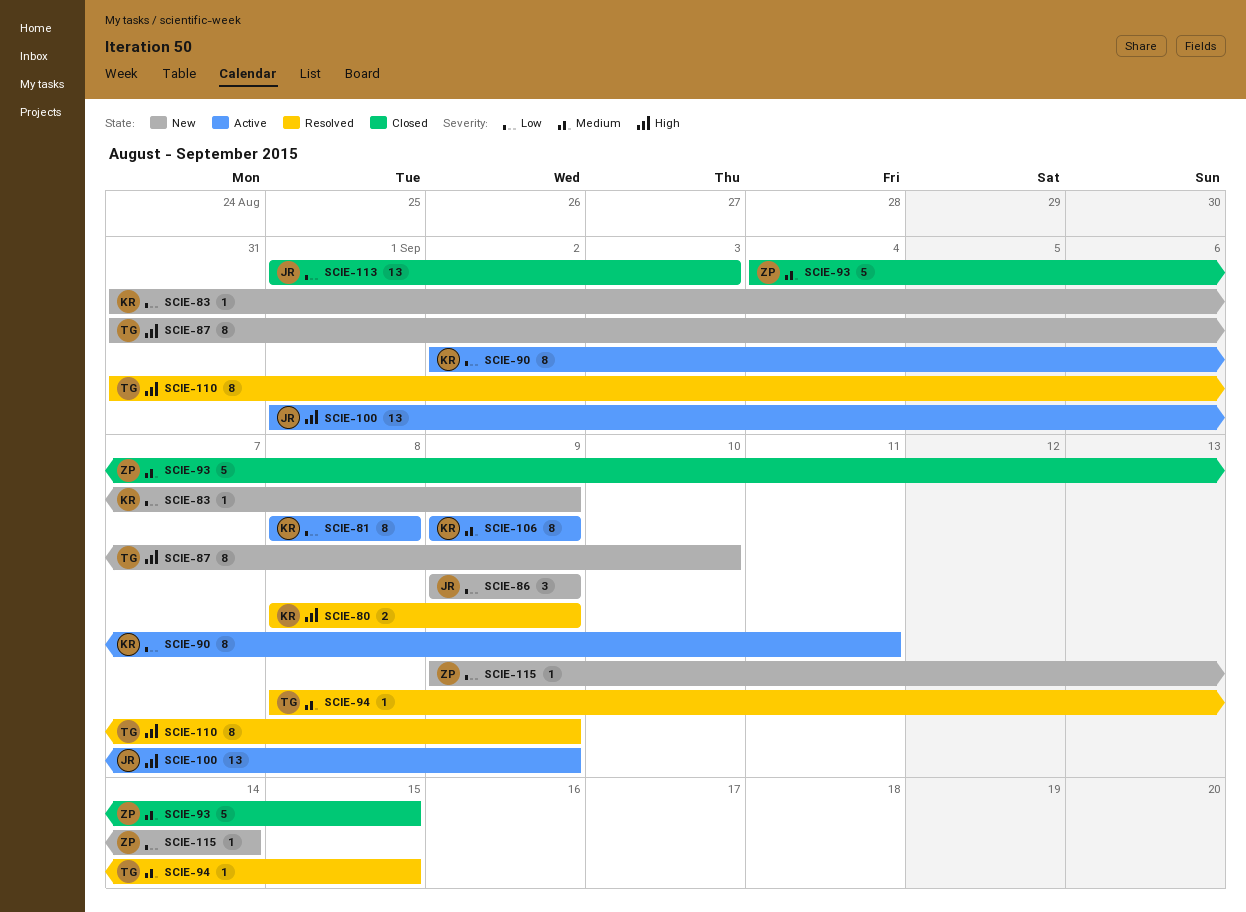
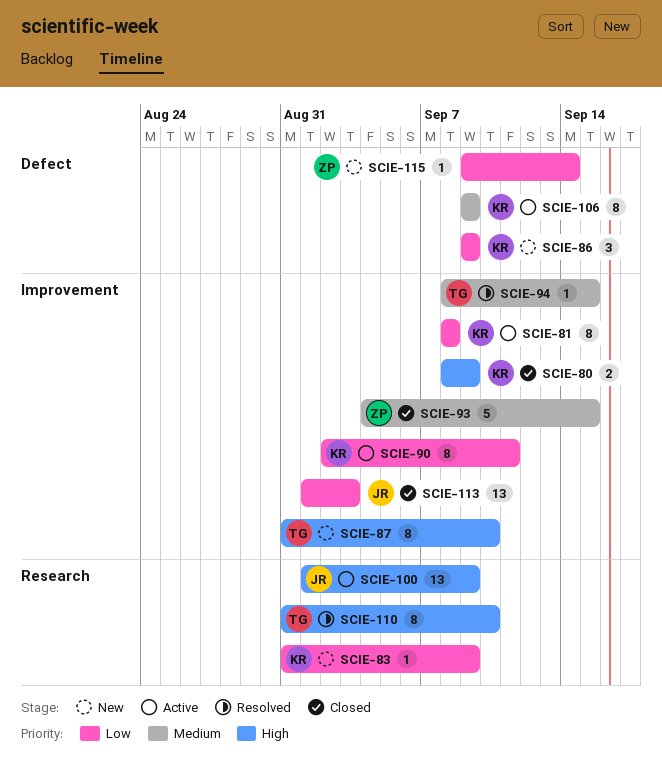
SCIE-80, status: Resolved -> Closed
SCIE-86, owner: JR -> KR
SCIE-110, due: Sep 9 -> Sep 10

